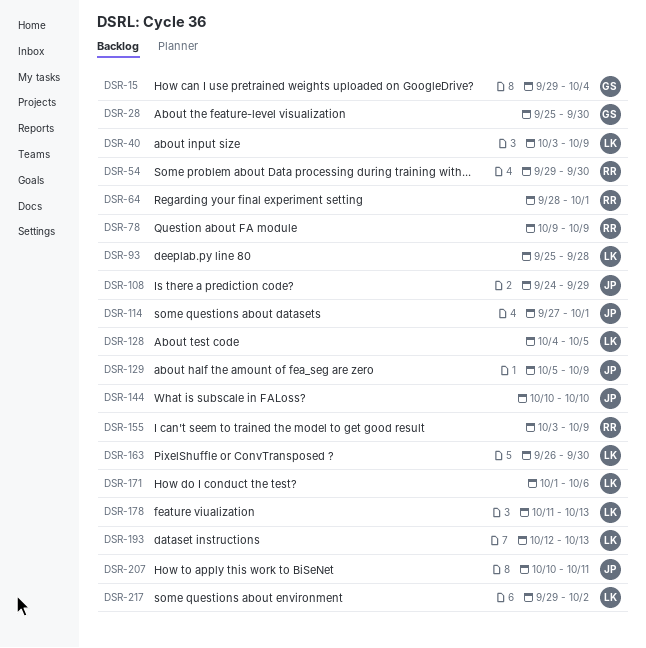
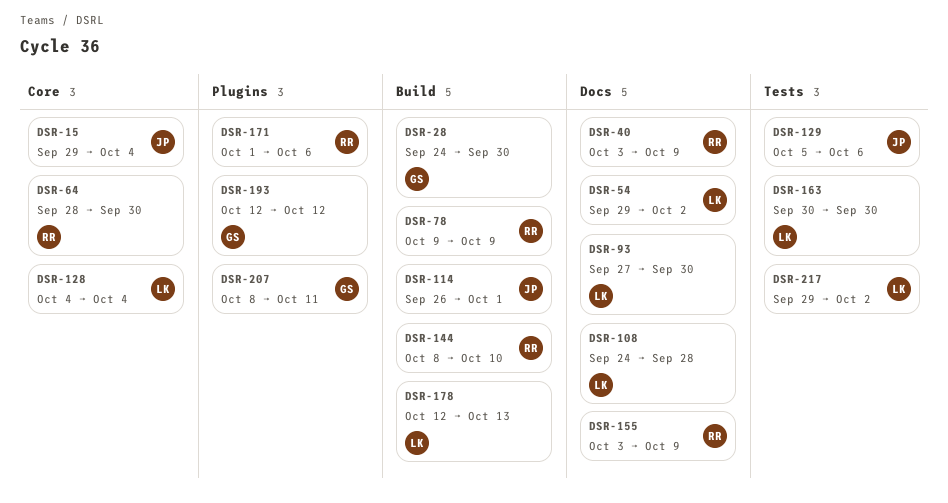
DSR-15, owner: GS -> JP
DSR-28, start: Sep 25 -> Sep 24
DSR-40, owner: LK -> RR
DSR-54, owner: RR -> LK
DSR-54, due: Sep 30 -> Oct 2
DSR-64, due: Oct 1 -> Sep 30
DSR-93, start: Sep 25 -> Sep 27
DSR-93, due: Sep 28 -> Sep 30
DSR-108, owner: JP -> LK
DSR-108, due: Sep 29 -> Sep 28
DSR-114, start: Sep 27 -> Sep 26
DSR-128, due: Oct 5 -> Oct 4
DSR-129, due: Oct 9 -> Oct 6
DSR-144, owner: JP -> RR
DSR-144, start: Oct 10 -> Oct 8
DSR-163, start: Sep 26 -> Sep 30
DSR-171, owner: LK -> RR
DSR-178, start: Oct 11 -> Oct 12
DSR-193, owner: LK -> GS
DSR-193, due: Oct 13 -> Oct 12
DSR-207, owner: JP -> GS
DSR-207, start: Oct 10 -> Oct 8

